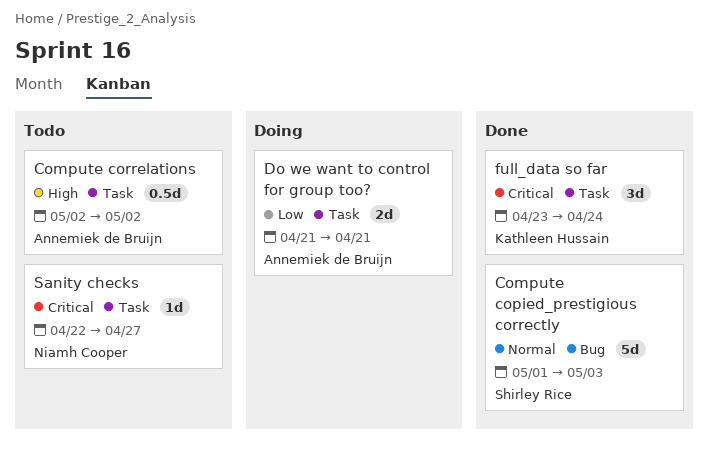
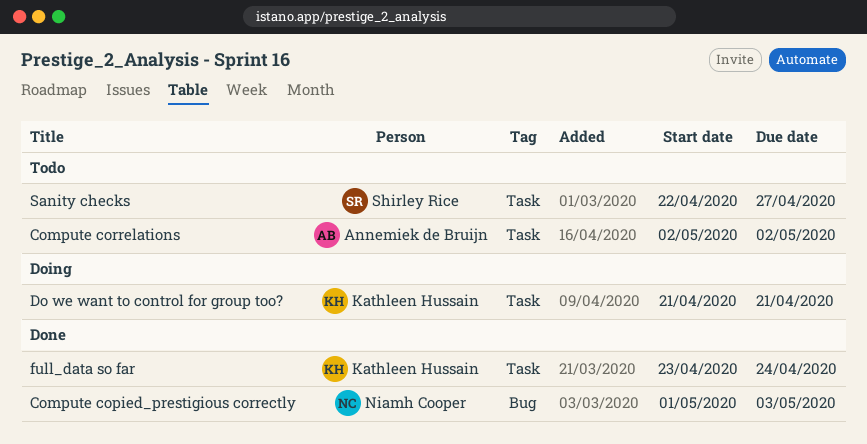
Compute copied_prestigious correctly, owner: Shirley Rice -> Niamh Cooper
Do we want to control for group too?, owner: Annemiek de Bruijn -> Kathleen Hussain
Sanity checks, owner: Niamh Cooper -> Shirley Rice

